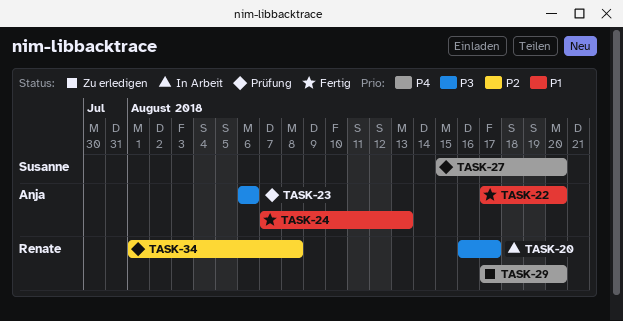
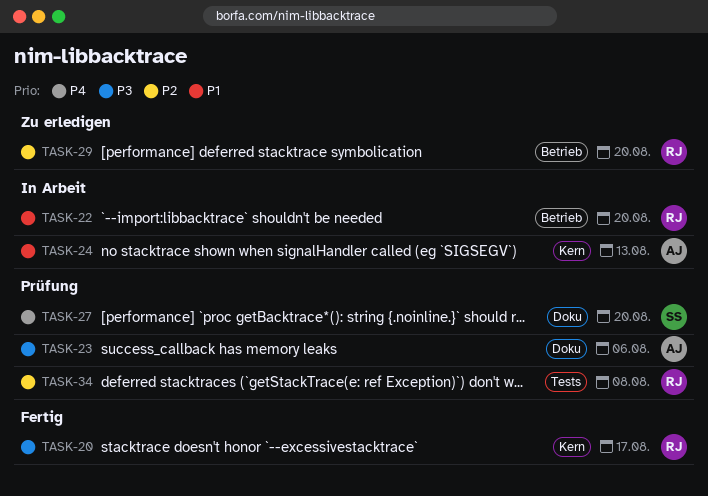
TASK-20, status: In Arbeit -> Fertig
TASK-22, status: Fertig -> In Arbeit
TASK-22, owner: Anja -> Renate
TASK-24, status: Fertig -> In Arbeit
TASK-29, priority: P4 -> P2

